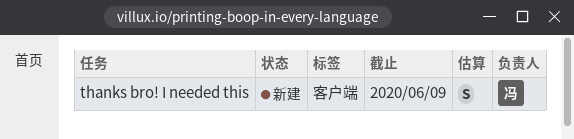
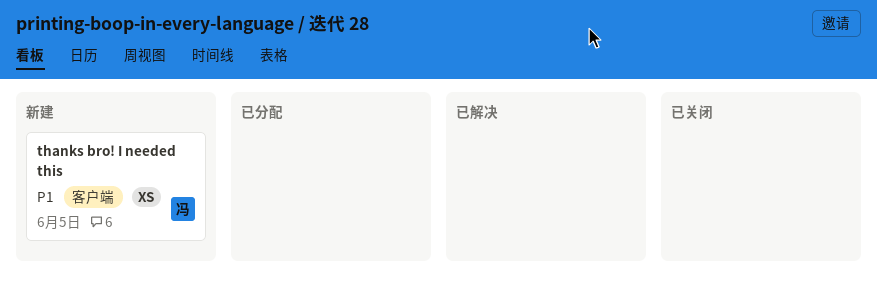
thanks bro! I needed this, estimate: S -> XS
thanks bro! I needed this, due: Jun 9 -> Jun 5

